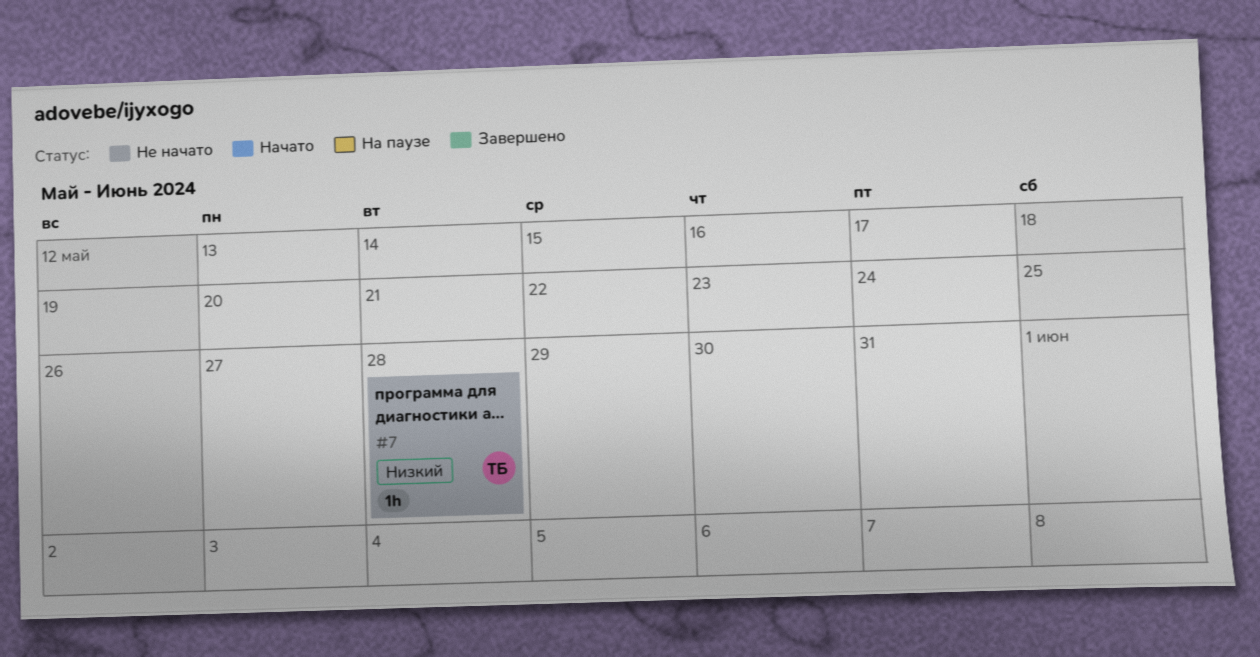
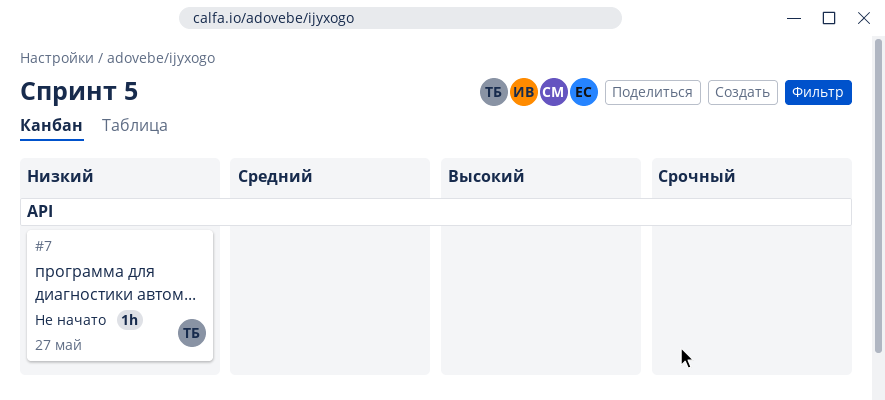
#7, due: May 28 -> May 27

